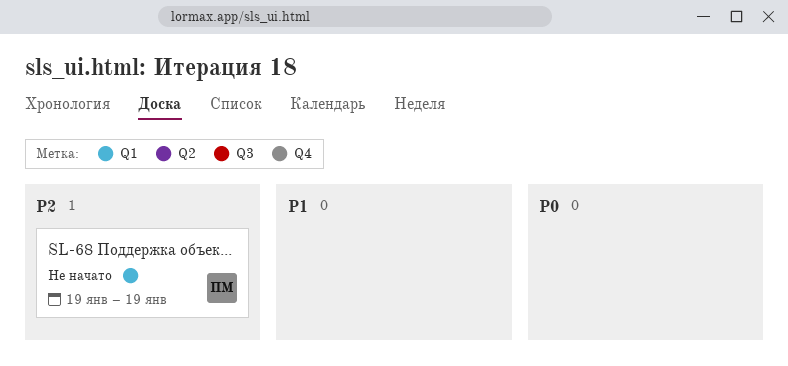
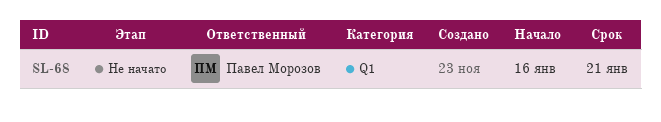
SL-68, start: Jan 19 -> Jan 16
SL-68, due: Jan 19 -> Jan 21

